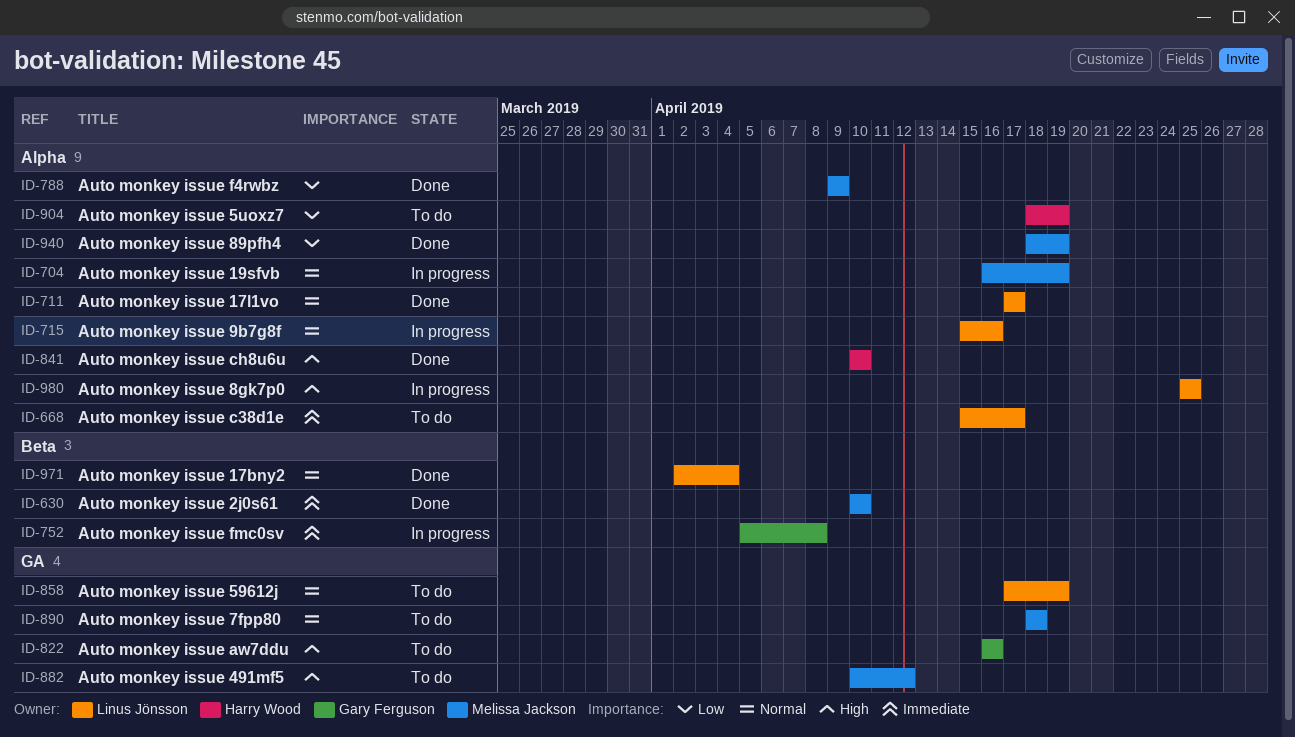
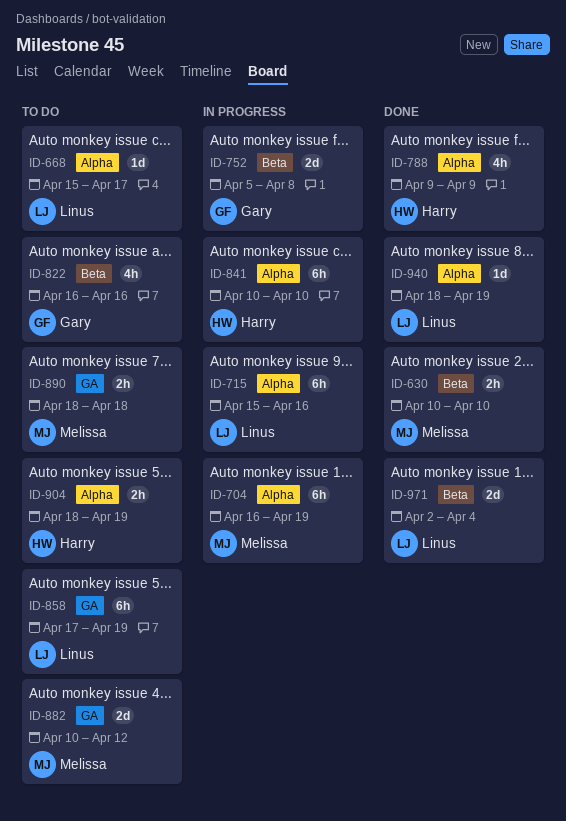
ID-711: present -> none
ID-788, owner: Melissa Jackson -> Harry Wood
ID-822, label: GA -> Beta
ID-841, status: Done -> In progress
ID-940, owner: Melissa Jackson -> Linus Jönsson
ID-980: present -> none

